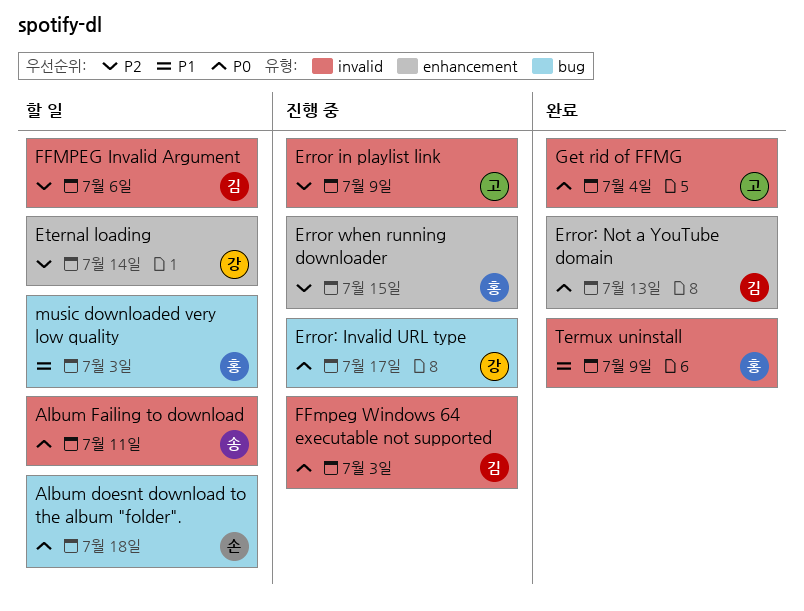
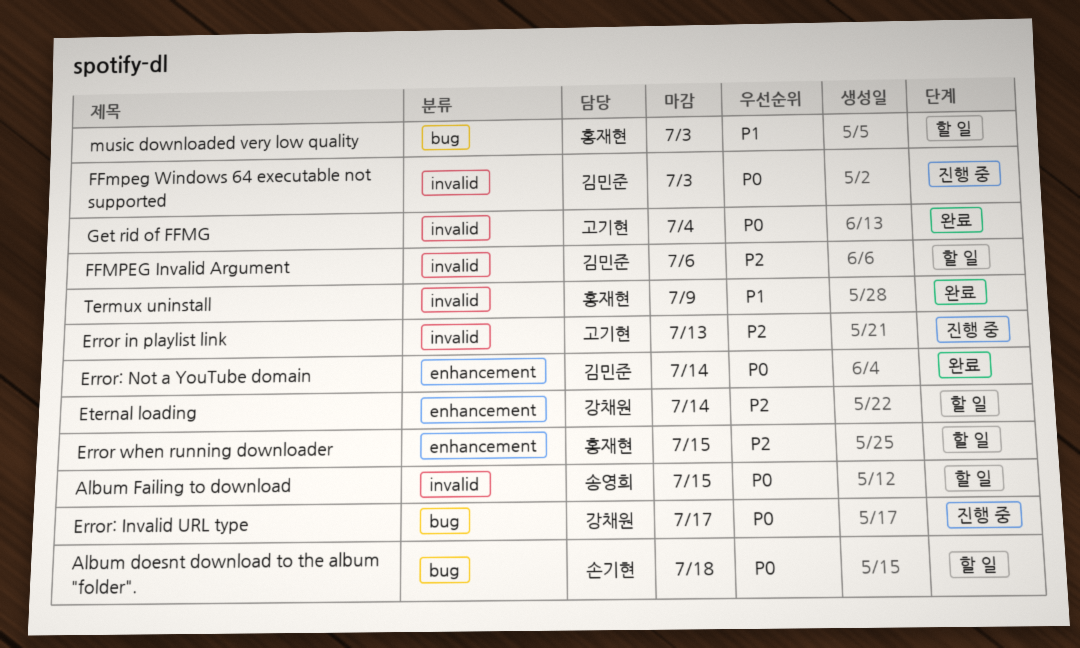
Album Failing to download, due: Jul 11 -> Jul 15
Error in playlist link, due: Jul 9 -> Jul 13
Error when running downloader, status: 진행 중 -> 할 일
Error: Not a YouTube domain, due: Jul 13 -> Jul 14

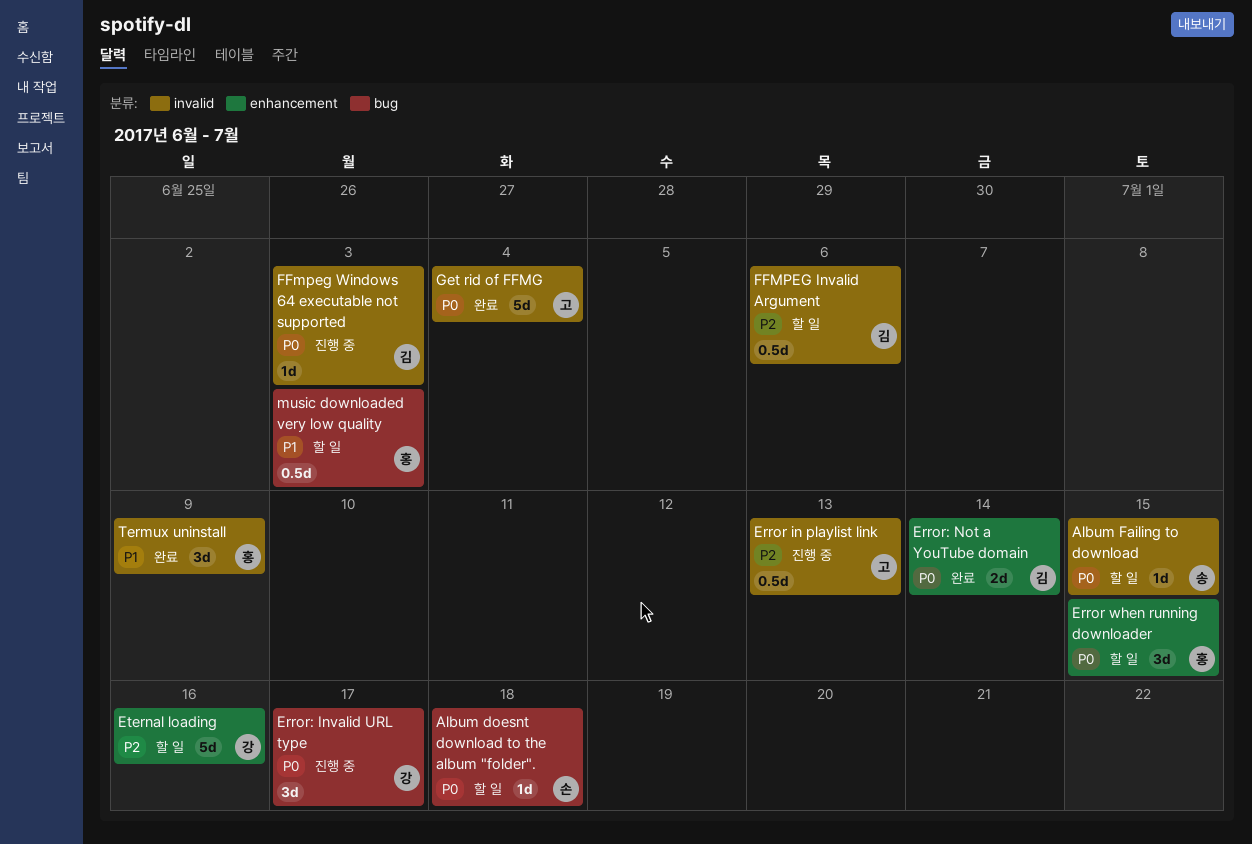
Error when running downloader, priority: P2 -> P0
Eternal loading, due: Jul 14 -> Jul 16

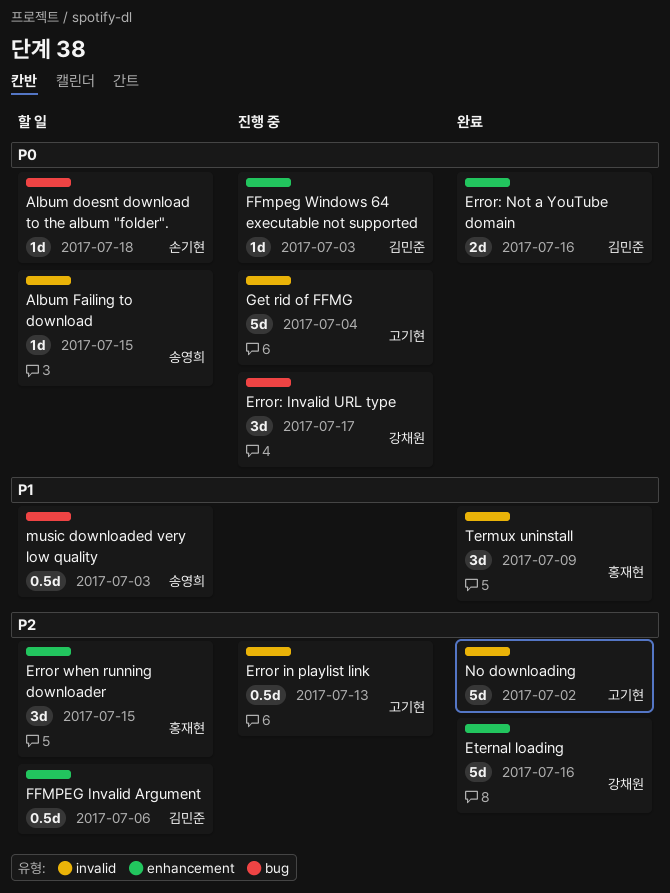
Error when running downloader, priority: P0 -> P2
Error: Not a YouTube domain, due: Jul 14 -> Jul 16
Eternal loading, status: 할 일 -> 완료
FFMPEG Invalid Argument, label: invalid -> enhancement
FFmpeg Windows 64 executable not supported, label: invalid -> enhancement
Get rid of FFMG, status: 완료 -> 진행 중
music downloaded very low quality, owner: 홍재현 -> 송영희
No downloading: none -> present

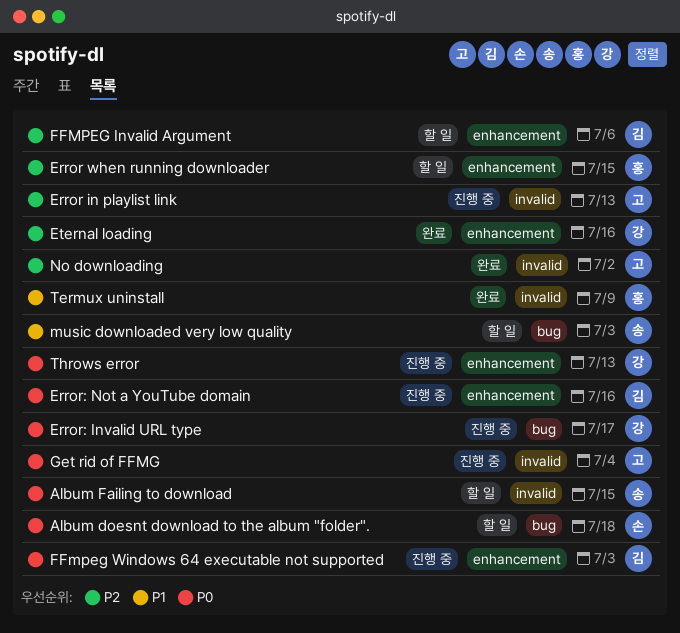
Error: Not a YouTube domain, status: 완료 -> 진행 중
Throws error: none -> present

